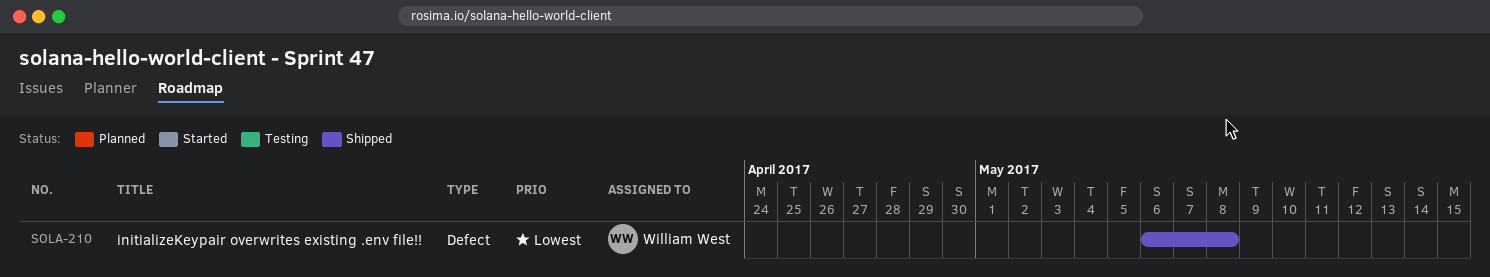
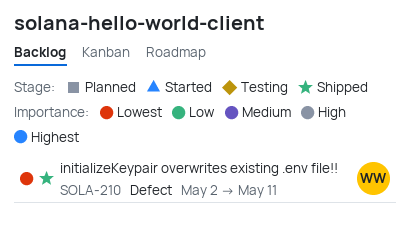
SOLA-210, start: May 6 -> May 2
SOLA-210, due: May 8 -> May 11

